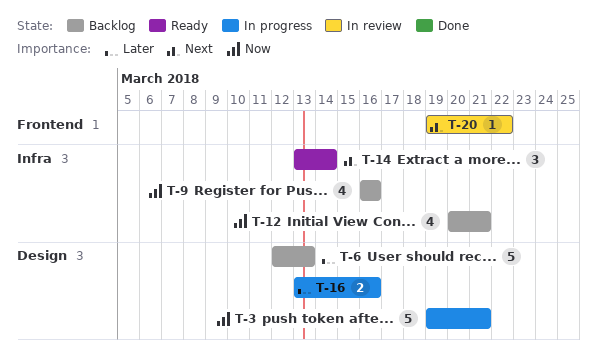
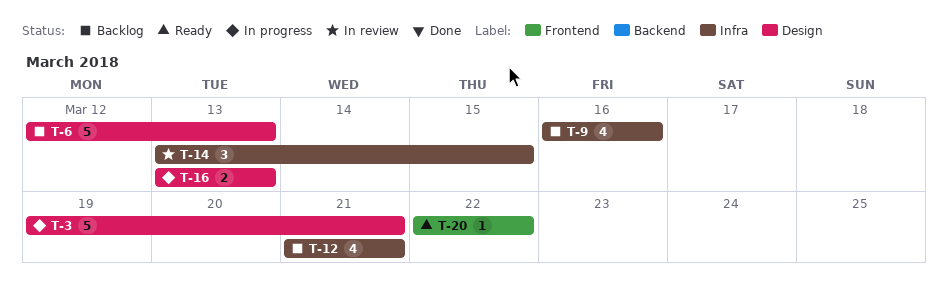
T-12, start: Mar 20 -> Mar 21
T-14, status: Ready -> In review
T-14, due: Mar 14 -> Mar 15
T-16, due: Mar 16 -> Mar 13
T-20, status: In review -> Ready
T-20, start: Mar 19 -> Mar 22

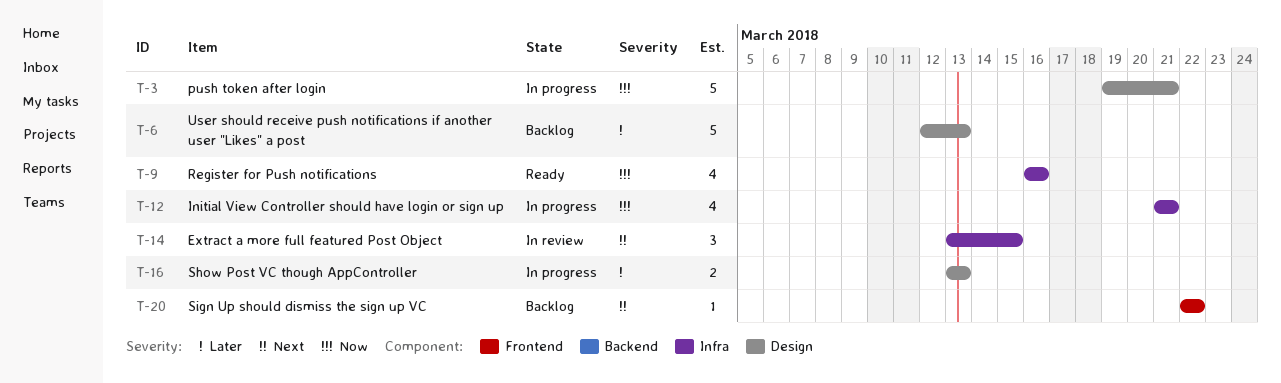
T-9, status: Backlog -> Ready
T-12, status: Backlog -> In progress
T-20, status: Ready -> Backlog

